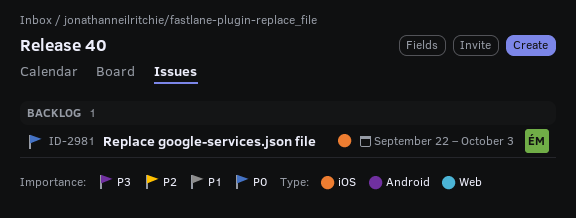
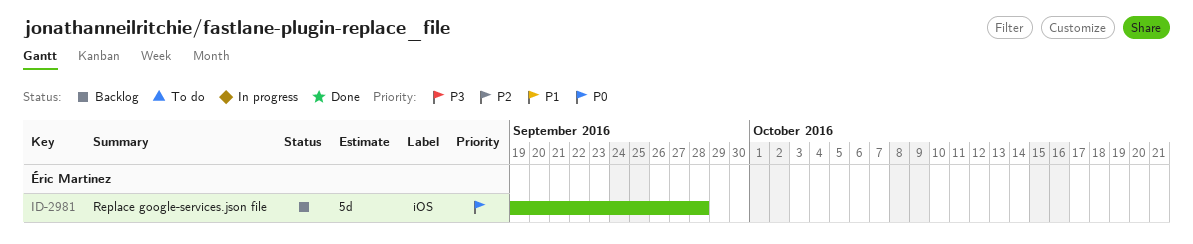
ID-2981, start: Sep 22 -> Sep 19
ID-2981, due: Oct 3 -> Sep 28

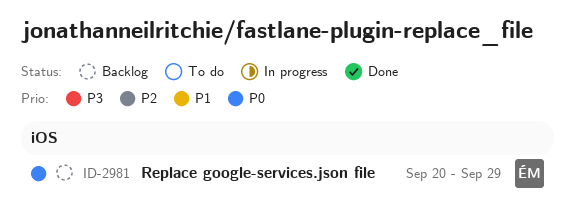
ID-2981, start: Sep 19 -> Sep 20
ID-2981, due: Sep 28 -> Sep 29

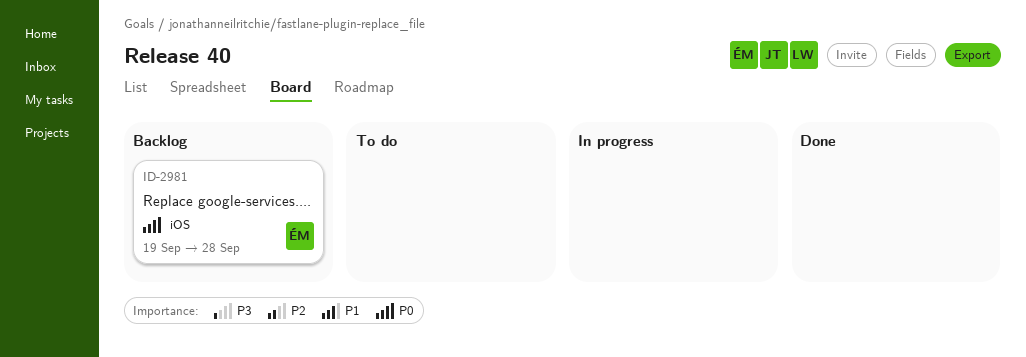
ID-2981, start: Sep 20 -> Sep 19
ID-2981, due: Sep 29 -> Sep 28

